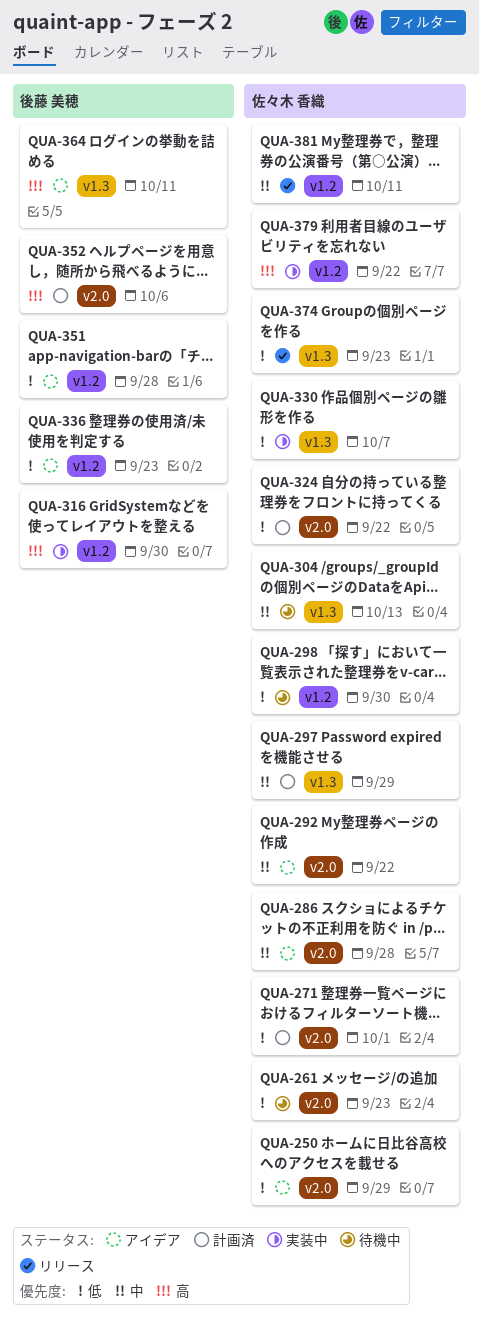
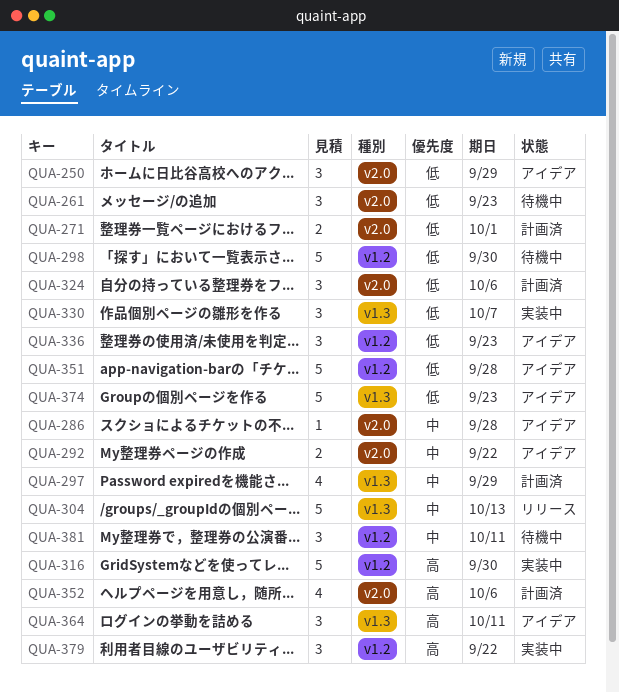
QUA-304, status: 待機中 -> リリース
QUA-324, due: Sep 22 -> Oct 6
QUA-374, status: リリース -> アイデア
QUA-381, status: リリース -> 待機中

